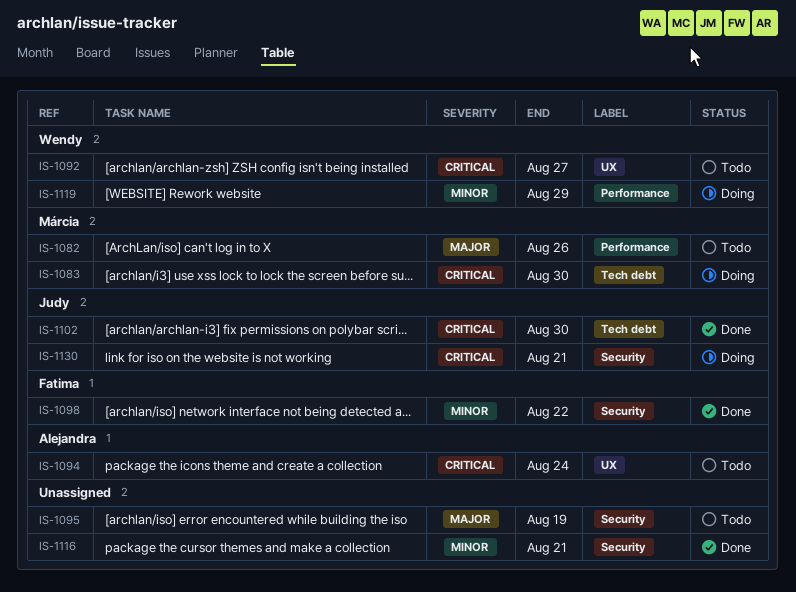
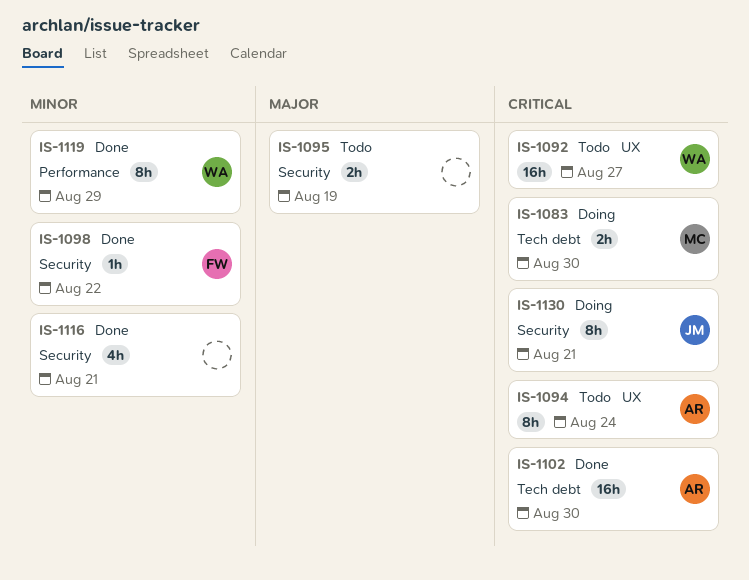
IS-1082: present -> none
IS-1102, owner: Judy -> Alejandra
IS-1119, status: Doing -> Done

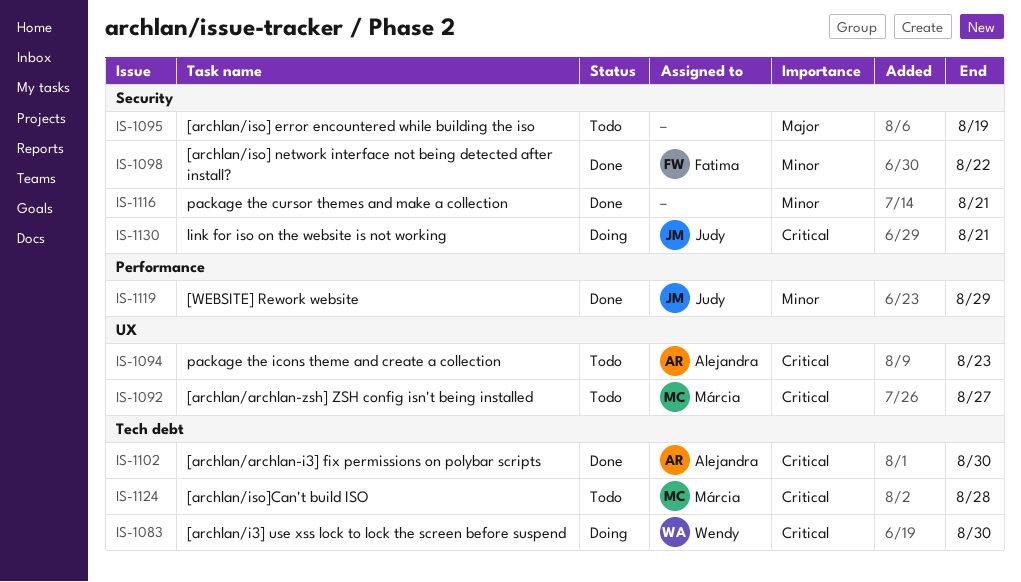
IS-1083, owner: Márcia -> Wendy
IS-1092, owner: Wendy -> Márcia
IS-1094, due: Aug 24 -> Aug 23
IS-1119, owner: Wendy -> Judy
IS-1124: none -> present

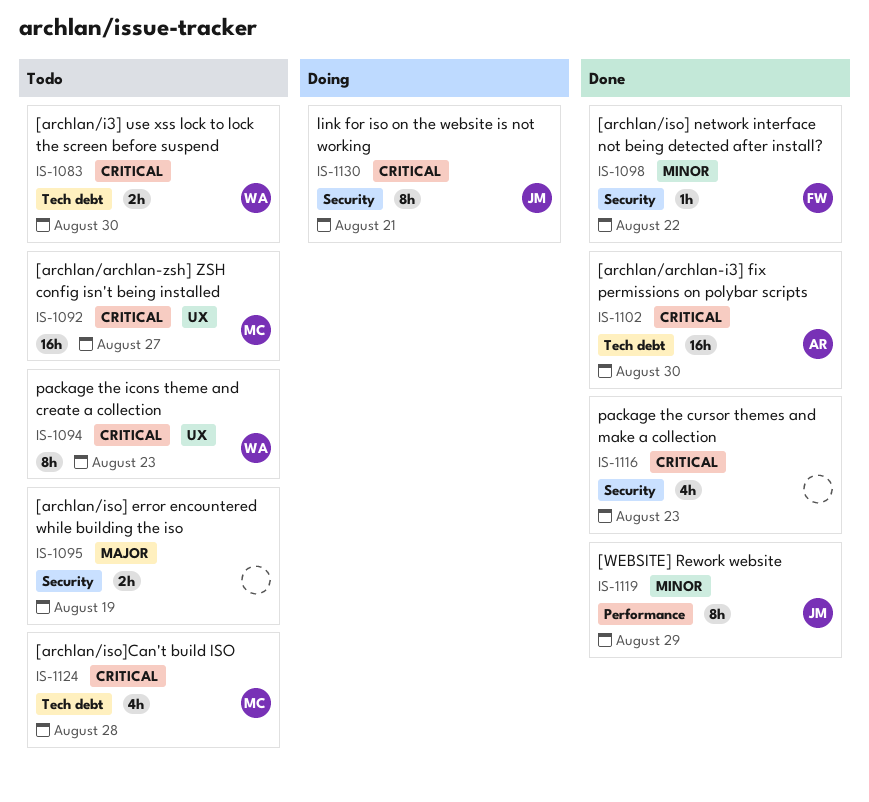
IS-1083, status: Doing -> Todo
IS-1094, owner: Alejandra -> Wendy
IS-1116, priority: Minor -> Critical
IS-1116, due: Aug 21 -> Aug 23

